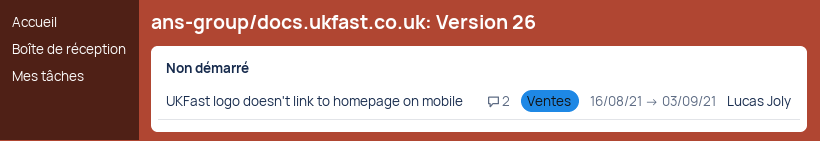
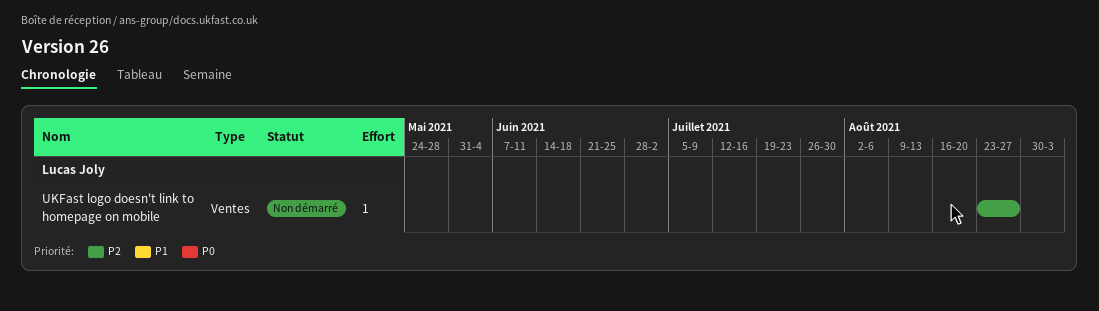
UKFast logo doesn't link to homepage on mobile, start: Aug 16 -> Aug 23
UKFast logo doesn't link to homepage on mobile, due: Sep 3 -> Aug 27

